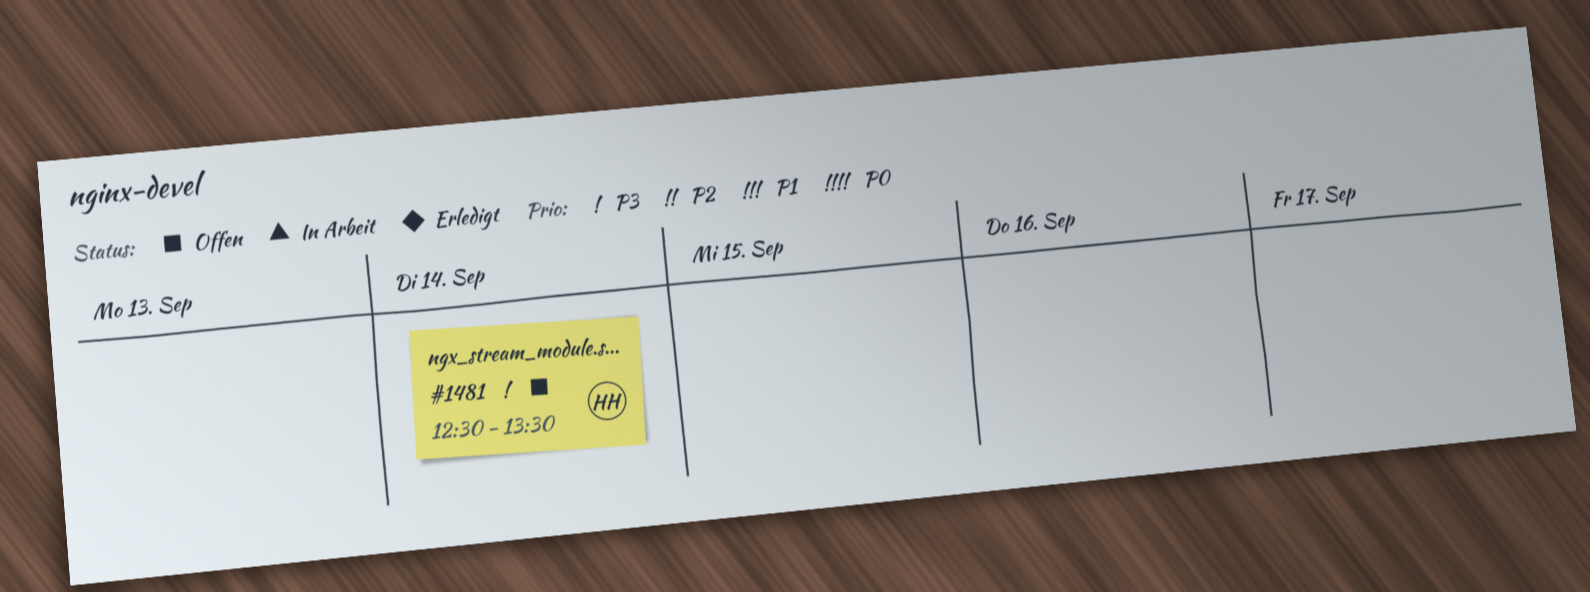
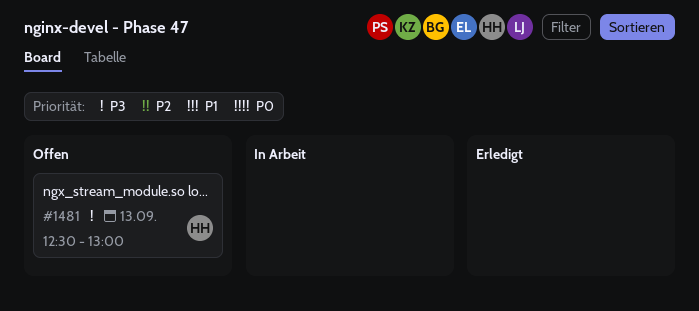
#1481, day: Sep 14 -> Sep 13
#1481, ends: 13:30 -> 13:00

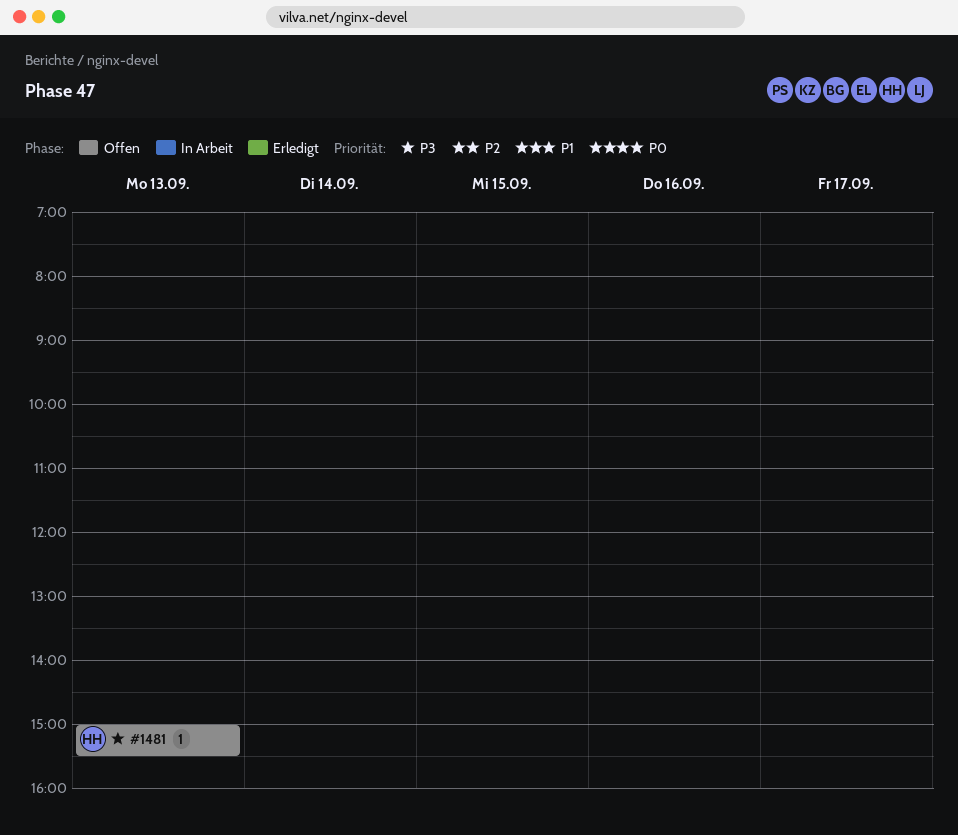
#1481, begins: 12:30 -> 15:00
#1481, ends: 13:00 -> 15:30

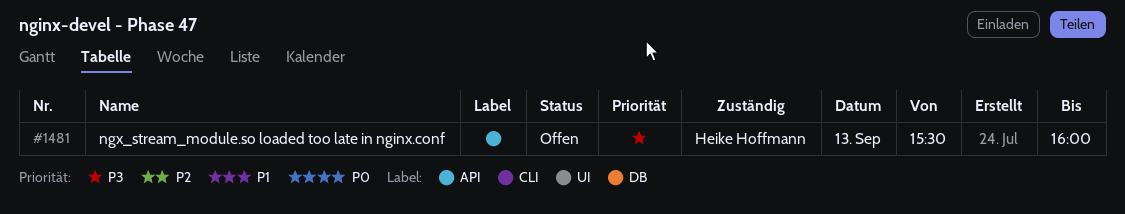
#1481, begins: 15:00 -> 15:30
#1481, ends: 15:30 -> 16:00

